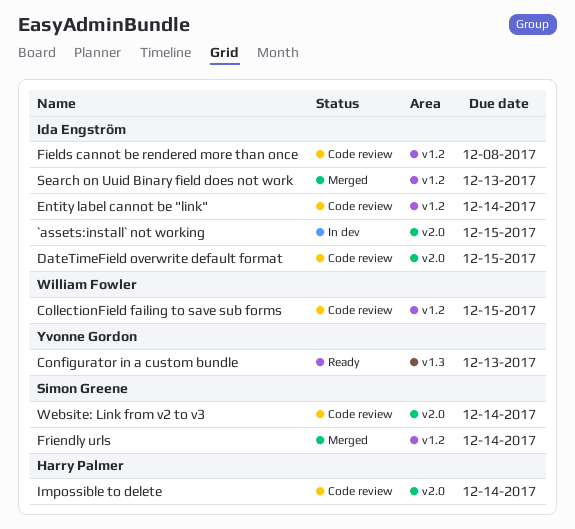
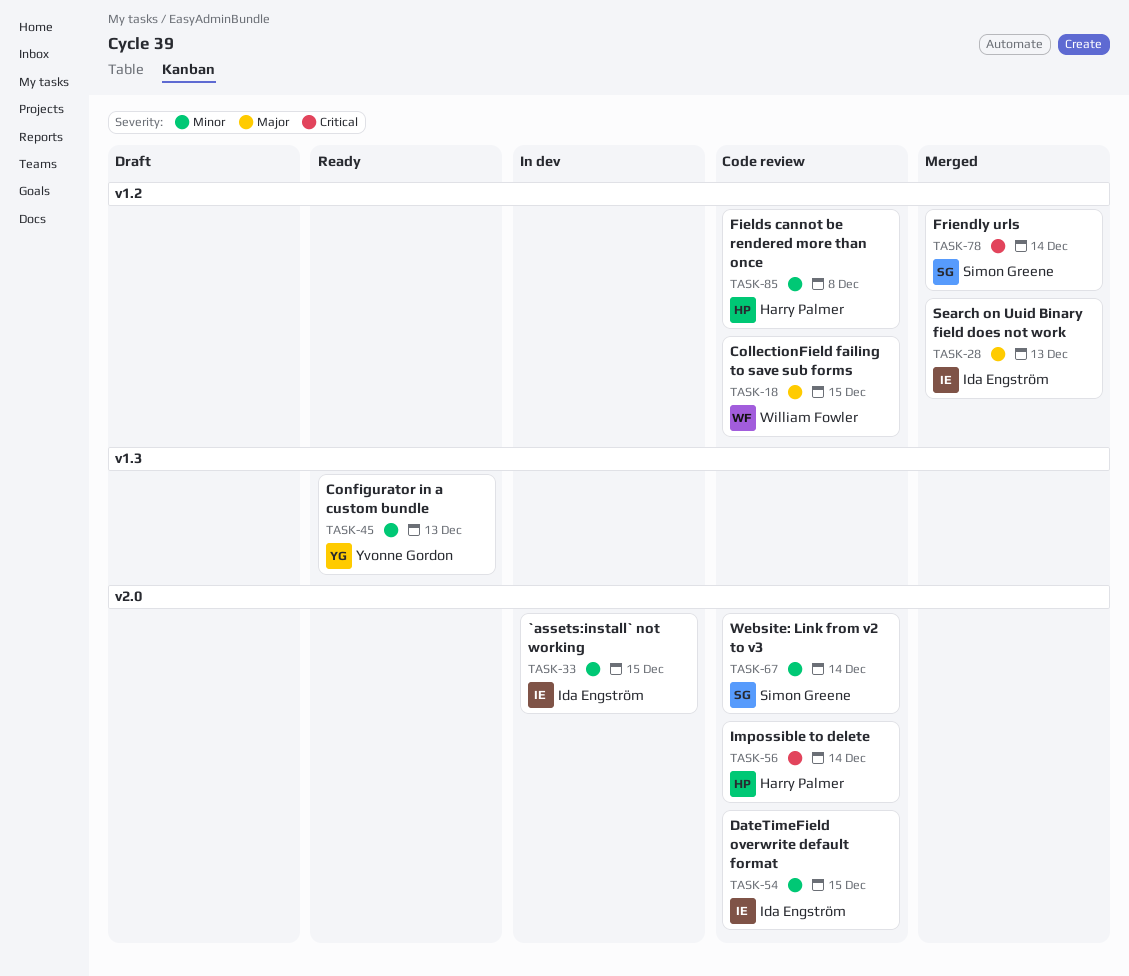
Entity label cannot be "link": present -> none
Fields cannot be rendered more than once, owner: Ida Engström -> Harry Palmer

